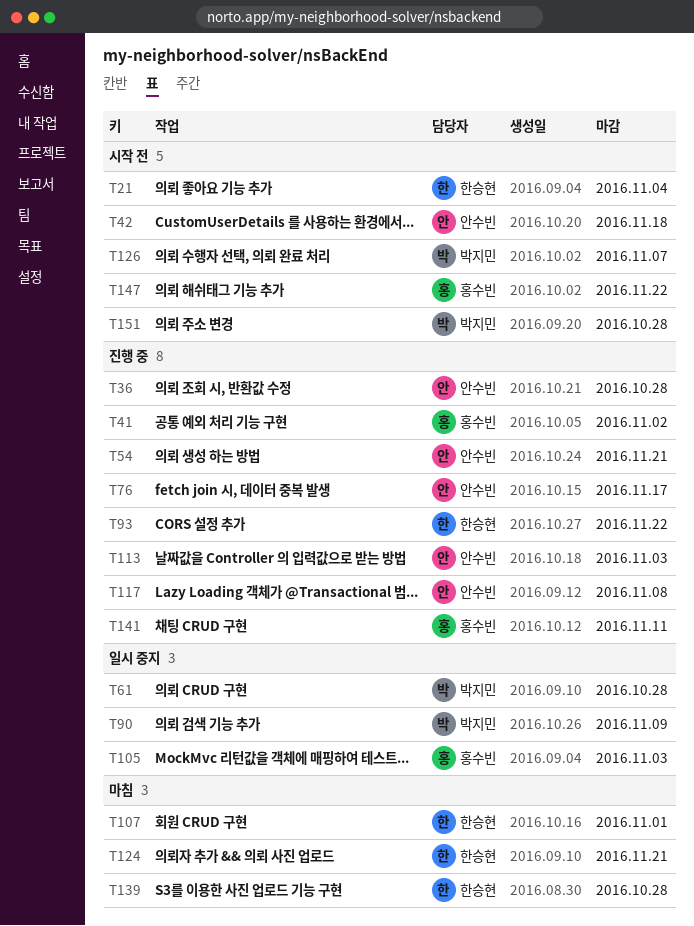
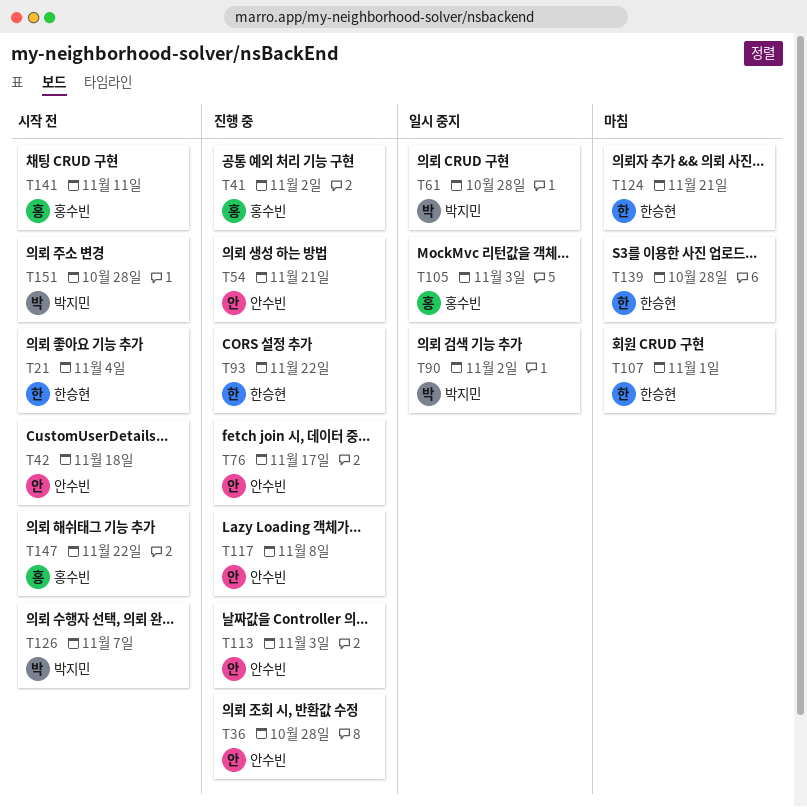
T90, due: Nov 9 -> Nov 2
T141, status: 진행 중 -> 시작 전

